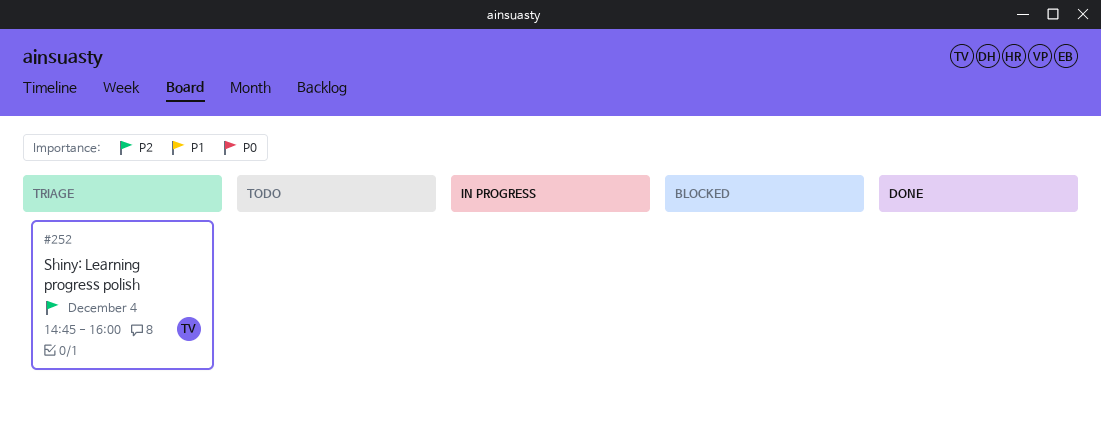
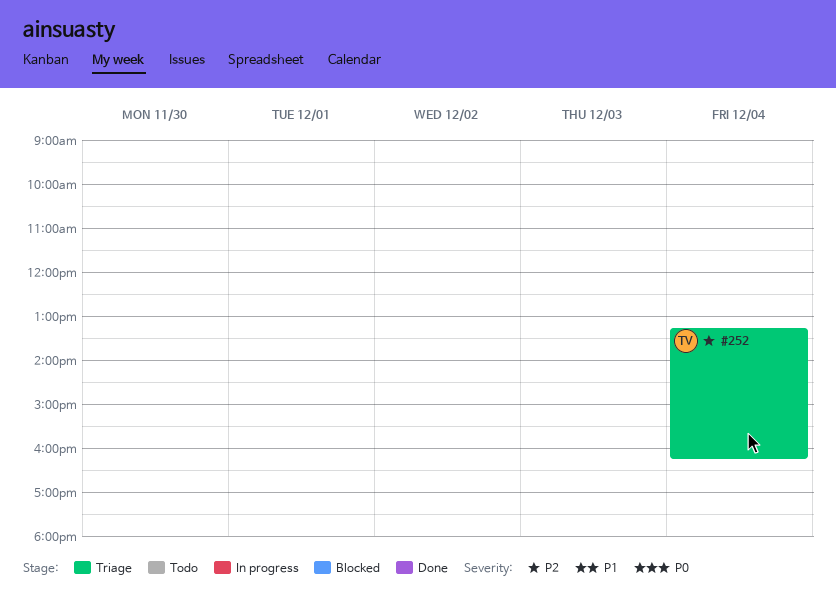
#252, begins: 14:45 -> 13:15
#252, ends: 16:00 -> 16:15

